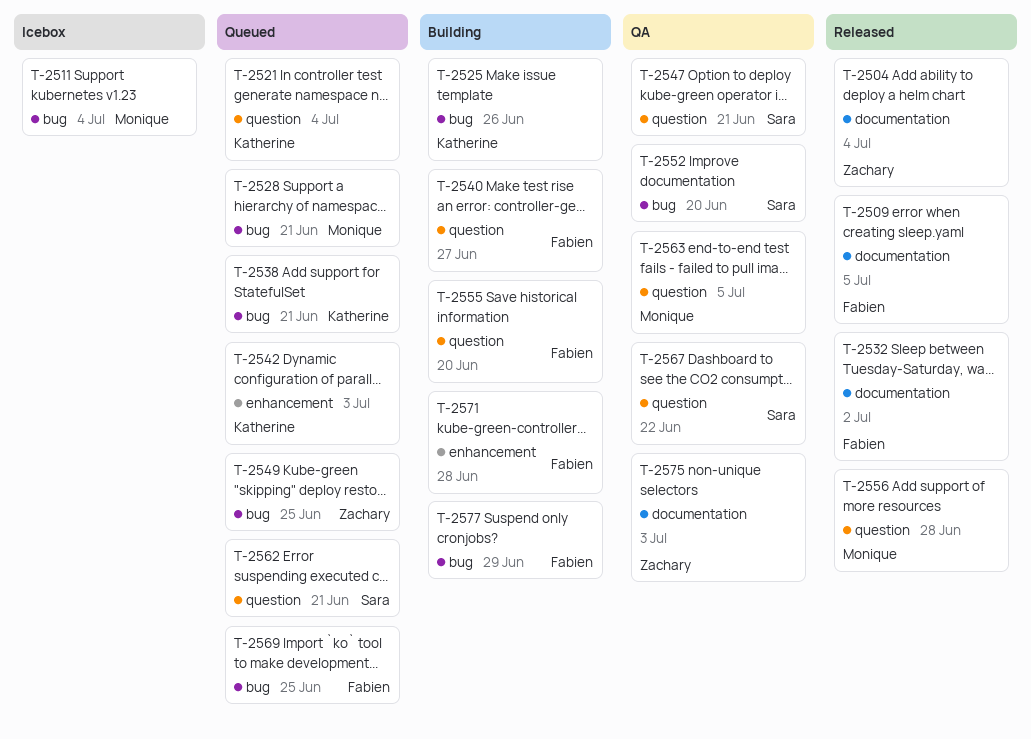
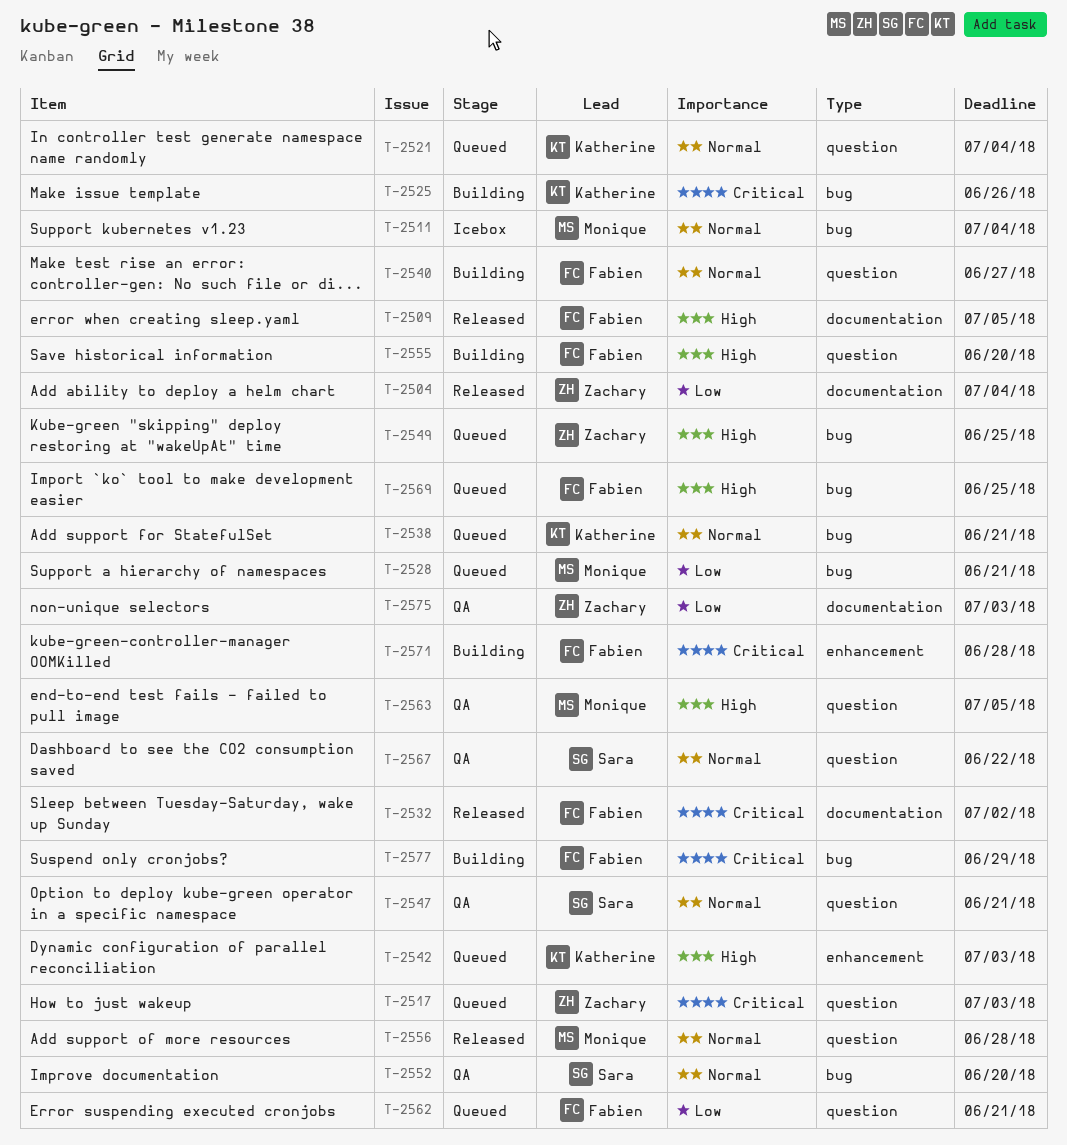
T-2517: none -> present
T-2562, owner: Sara -> Fabien

